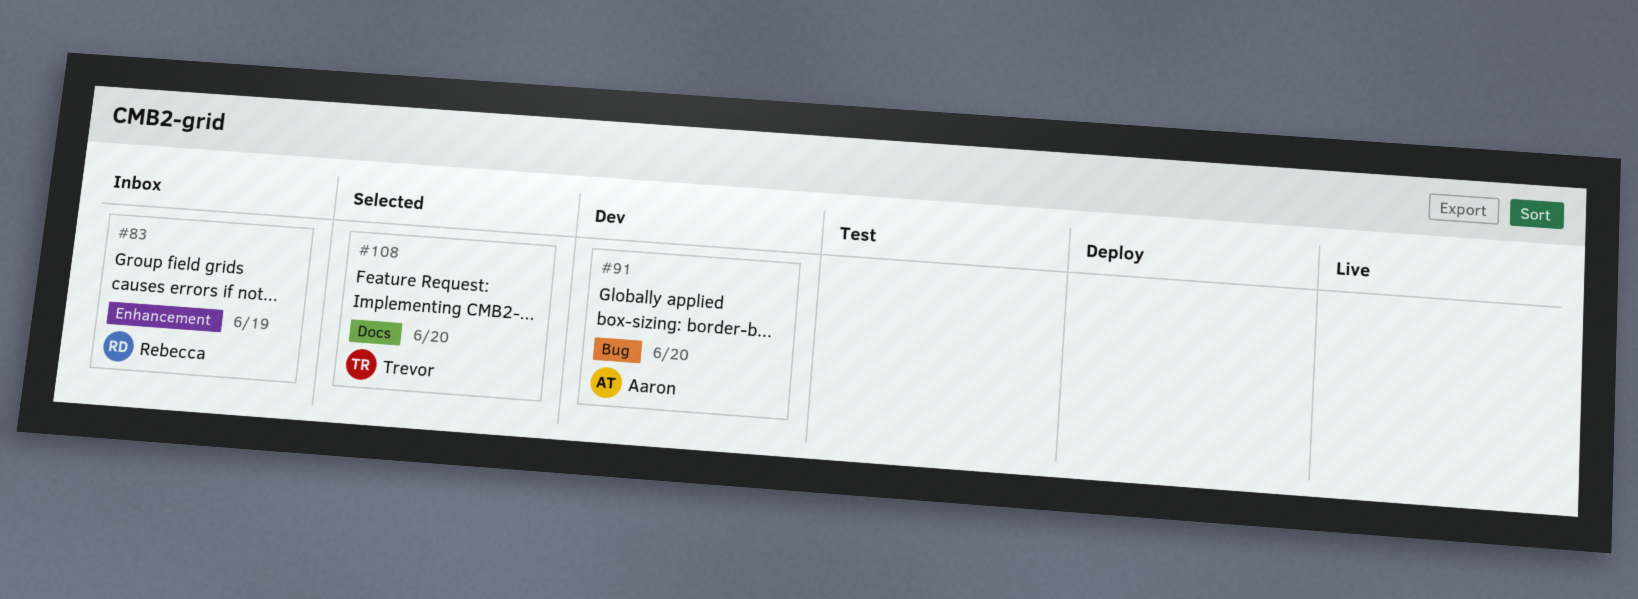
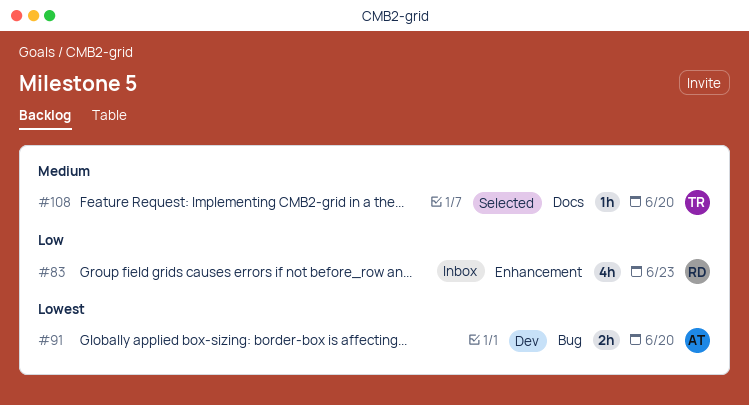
#83, due: Jun 19 -> Jun 23

